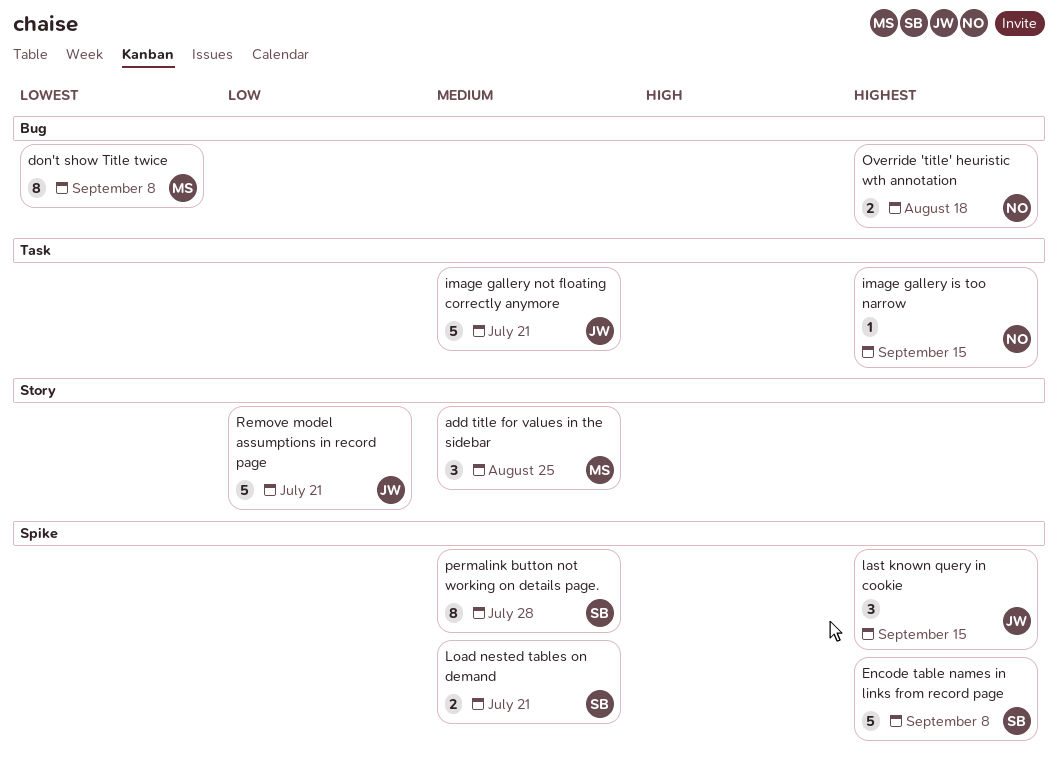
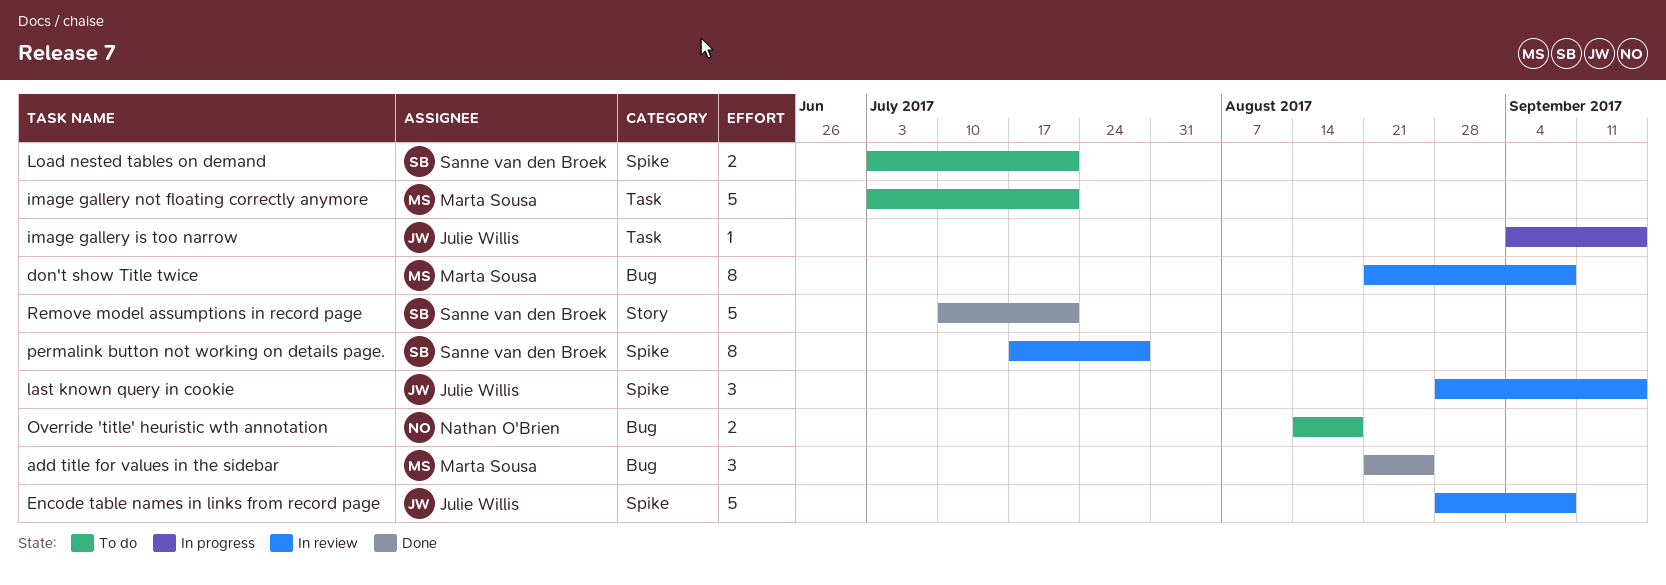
add title for values in the sidebar, label: Story -> Bug
Encode table names in links from record page, owner: Sanne van den Broek -> Julie Willis
image gallery is too narrow, owner: Nathan O'Brien -> Julie Willis
image gallery not floating correctly anymore, owner: Julie Willis -> Marta Sousa
Remove model assumptions in record page, owner: Julie Willis -> Sanne van den Broek

